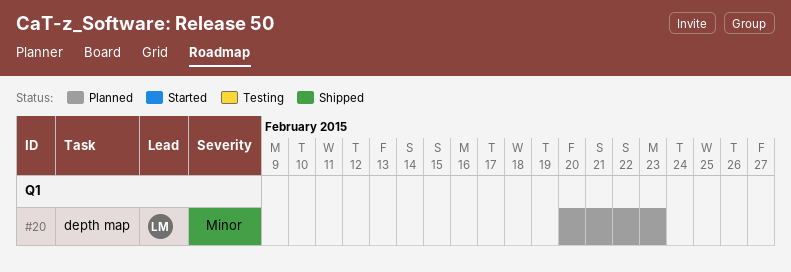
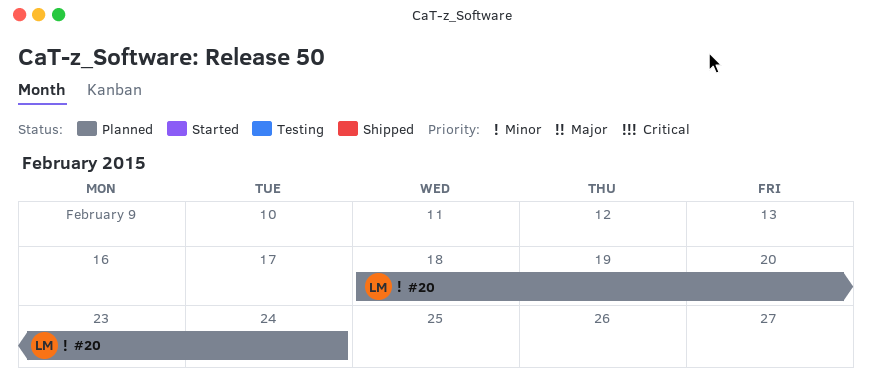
#20, start: Feb 20 -> Feb 18
#20, due: Feb 23 -> Feb 24

